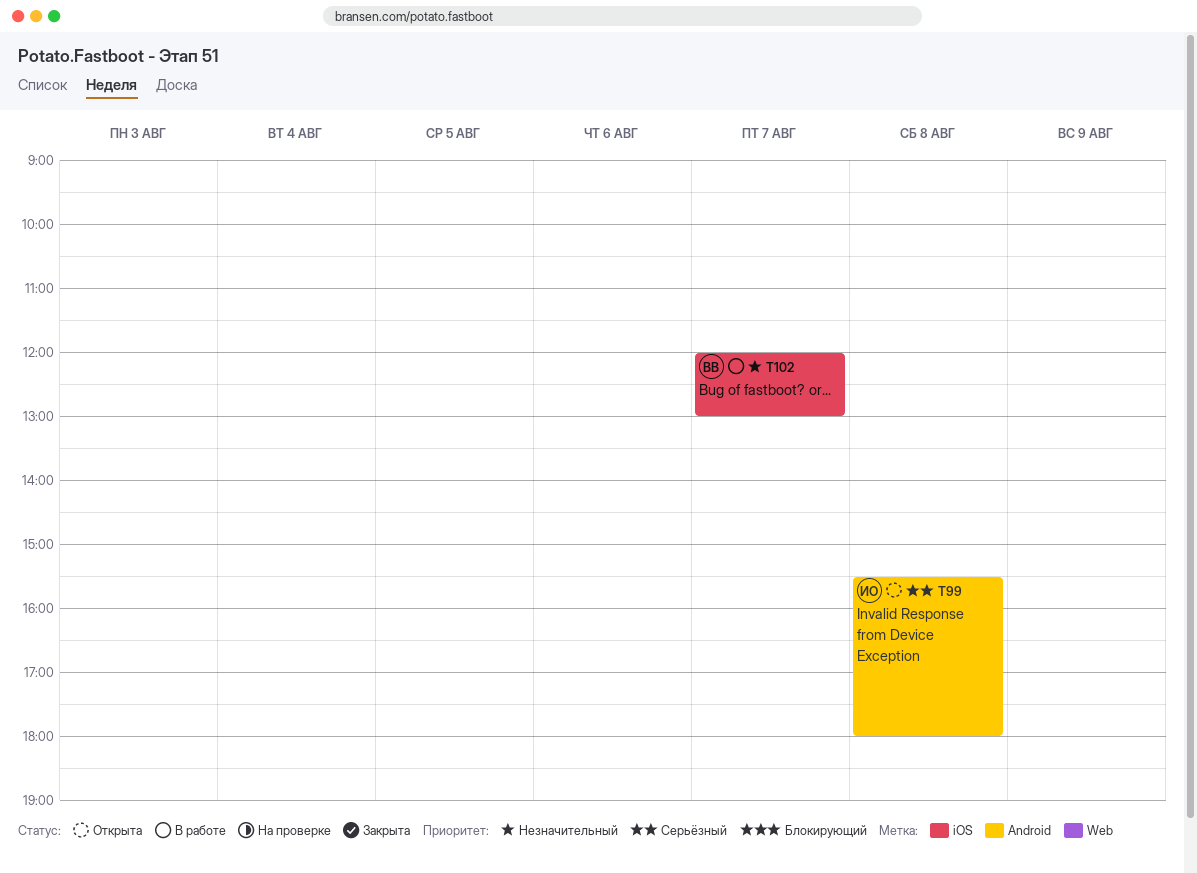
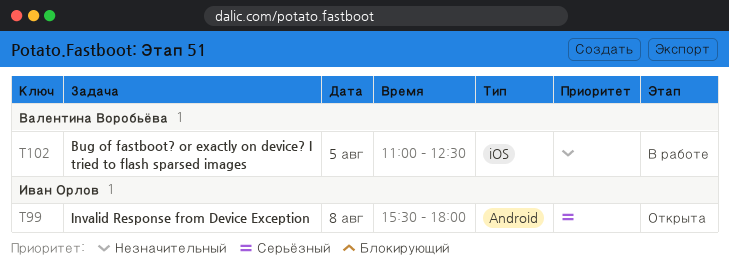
T102, day: Aug 7 -> Aug 5
T102, begins: 12:00 -> 11:00
T102, ends: 13:00 -> 12:30

